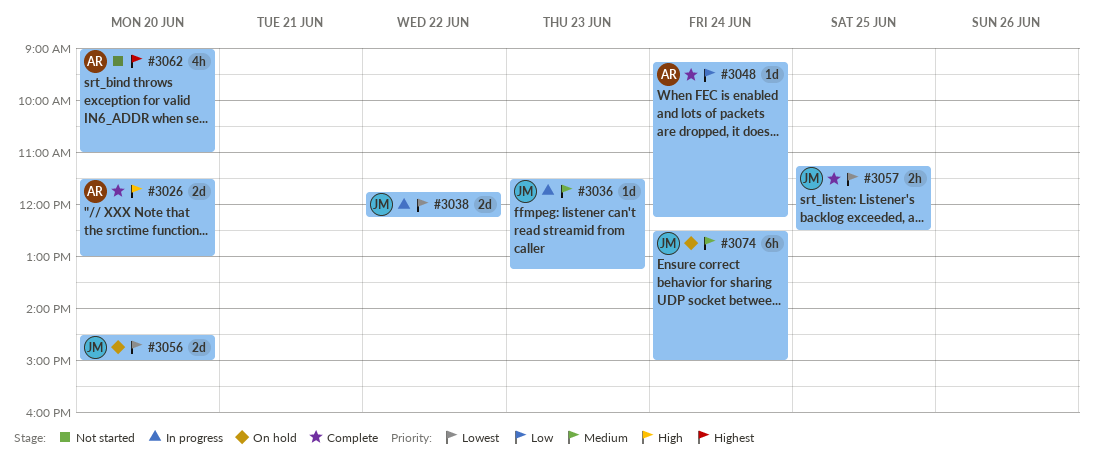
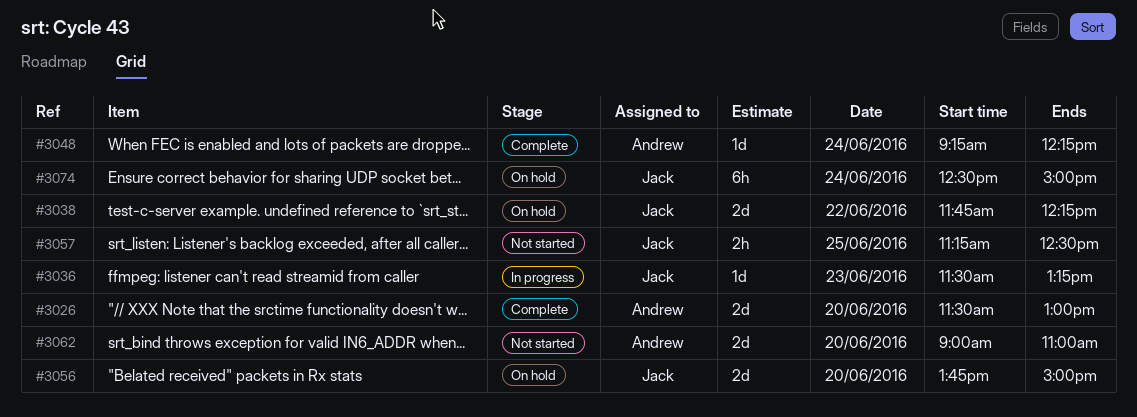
#3038, status: In progress -> On hold
#3056, begins: 14:30 -> 13:45
#3057, status: Complete -> Not started
#3062, estimate: 4h -> 2d

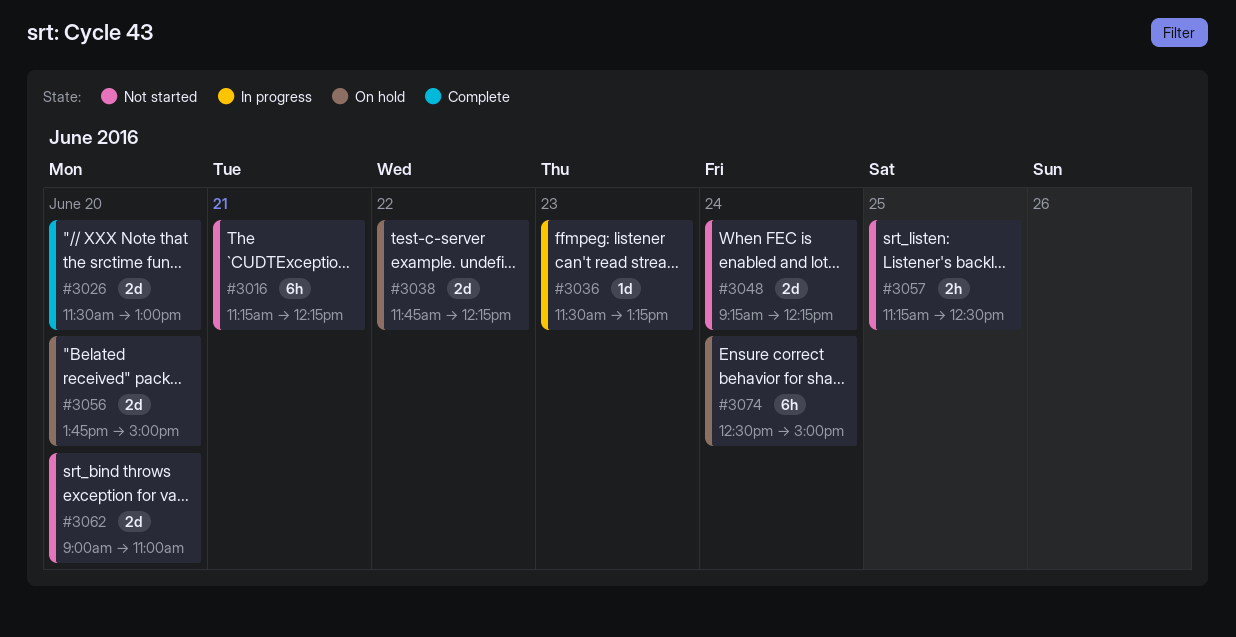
#3016: none -> present
#3048, status: Complete -> Not started
#3048, estimate: 1d -> 2d

